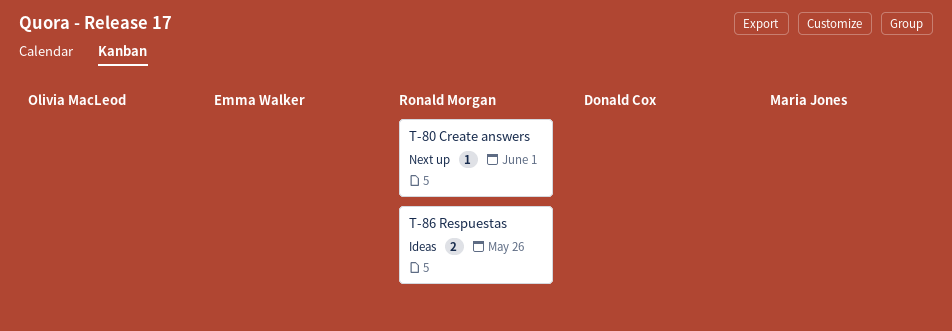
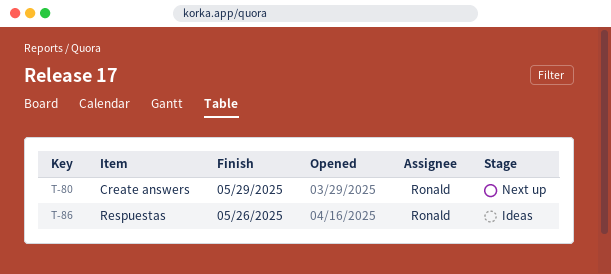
T-80, due: Jun 1 -> May 29

